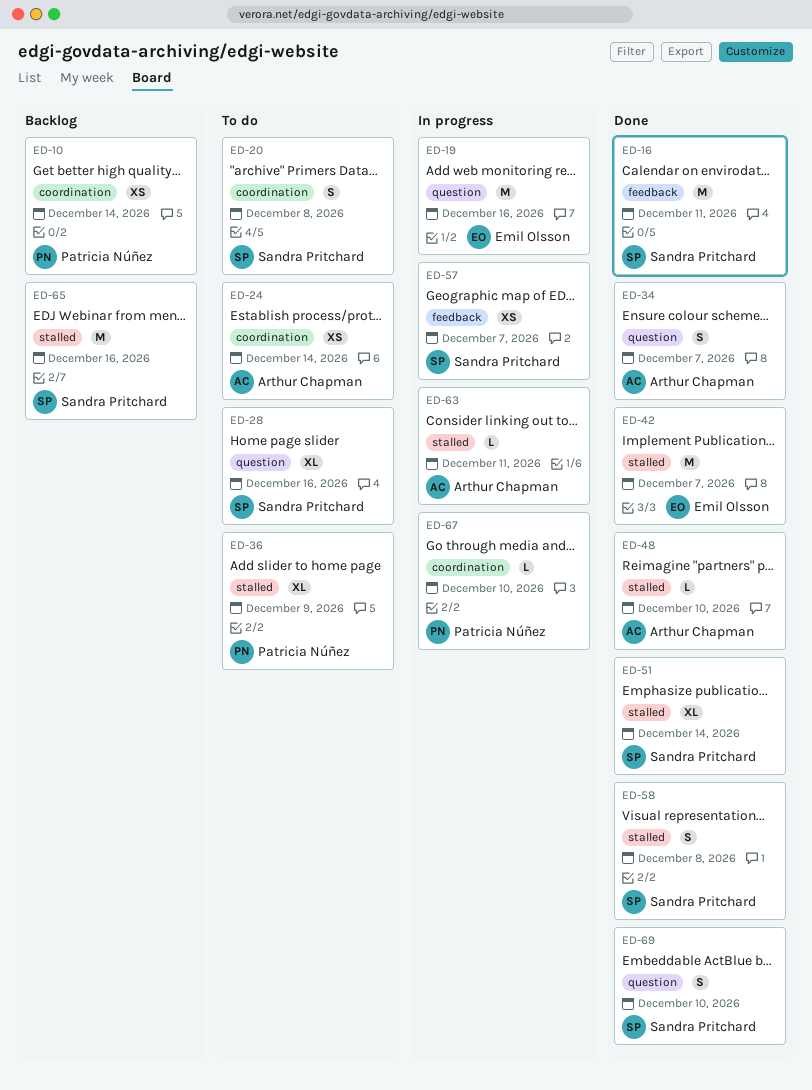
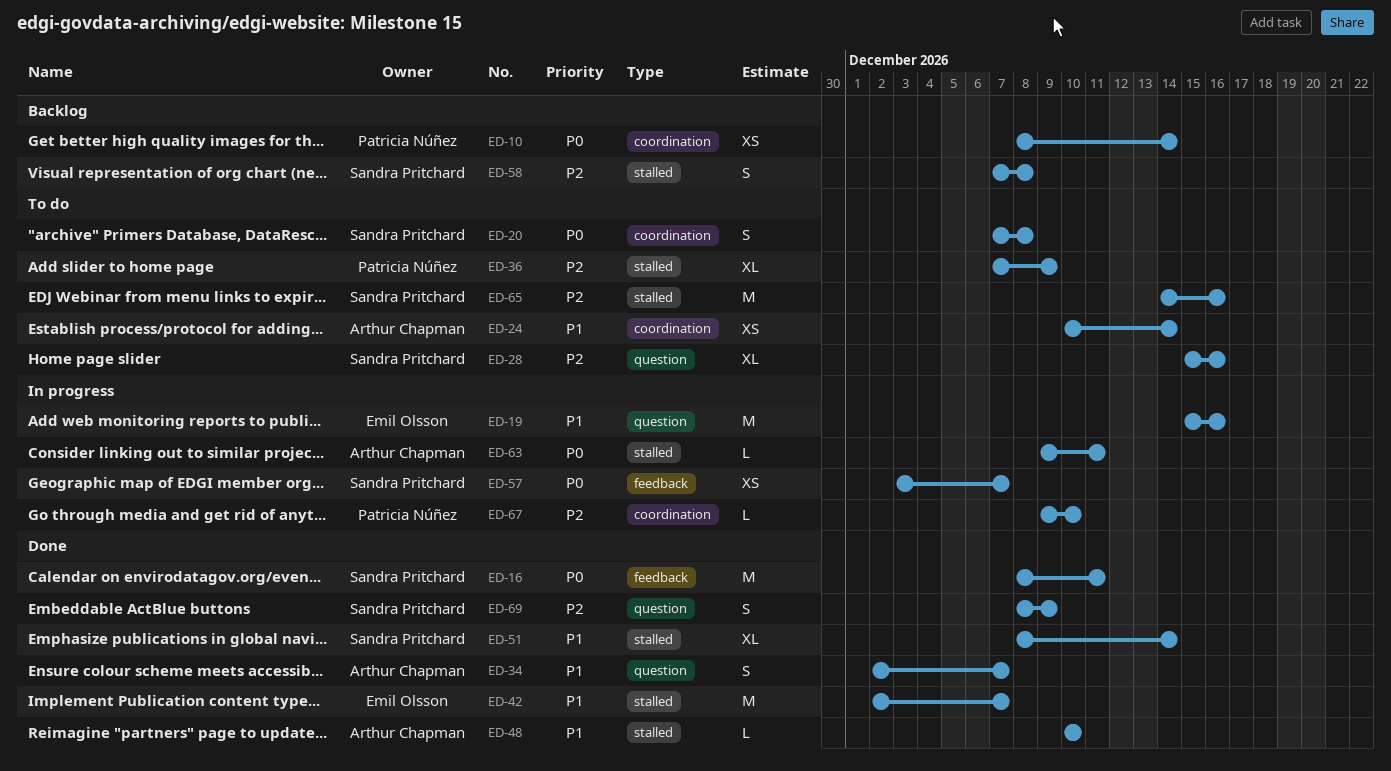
ED-58, status: Done -> Backlog
ED-65, status: Backlog -> To do
ED-69, due: Dec 10 -> Dec 9

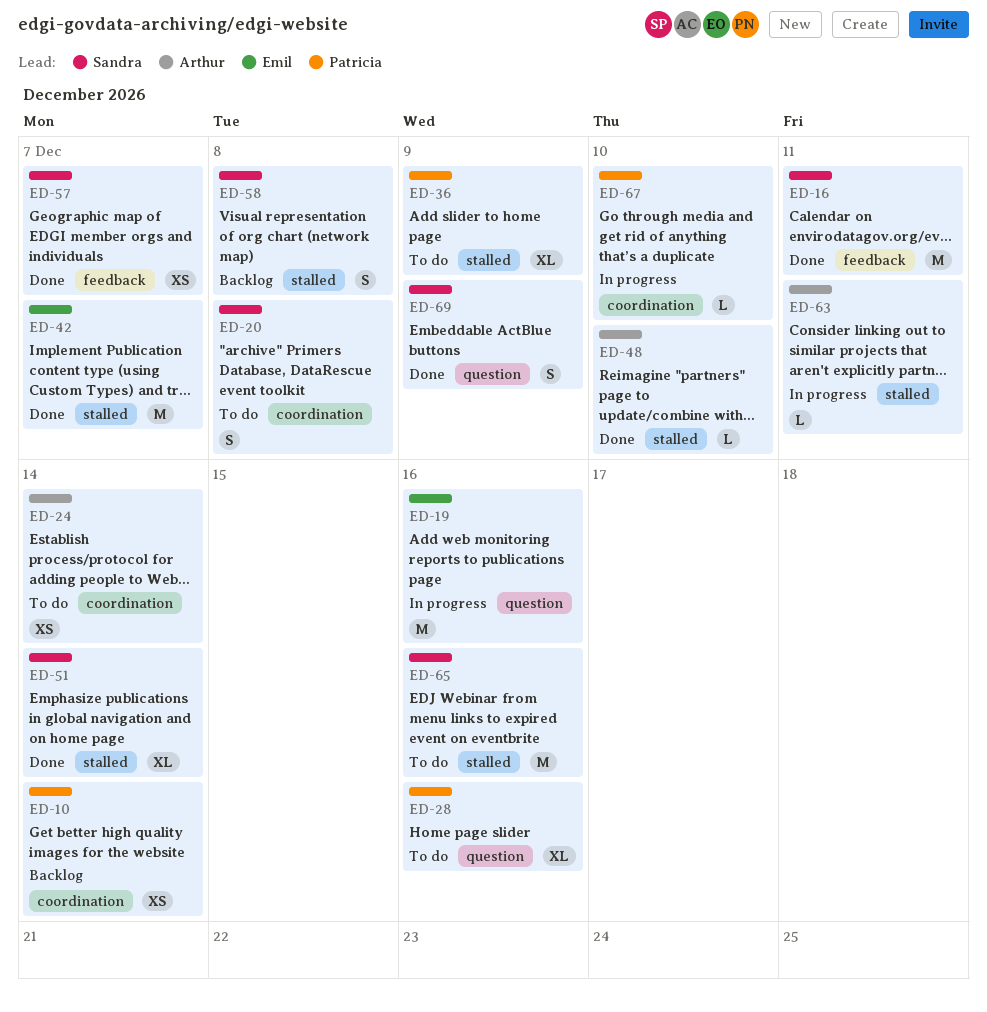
ED-28, owner: Sandra Pritchard -> Patricia Núñez
ED-34: present -> none
ED-57, status: In progress -> Done

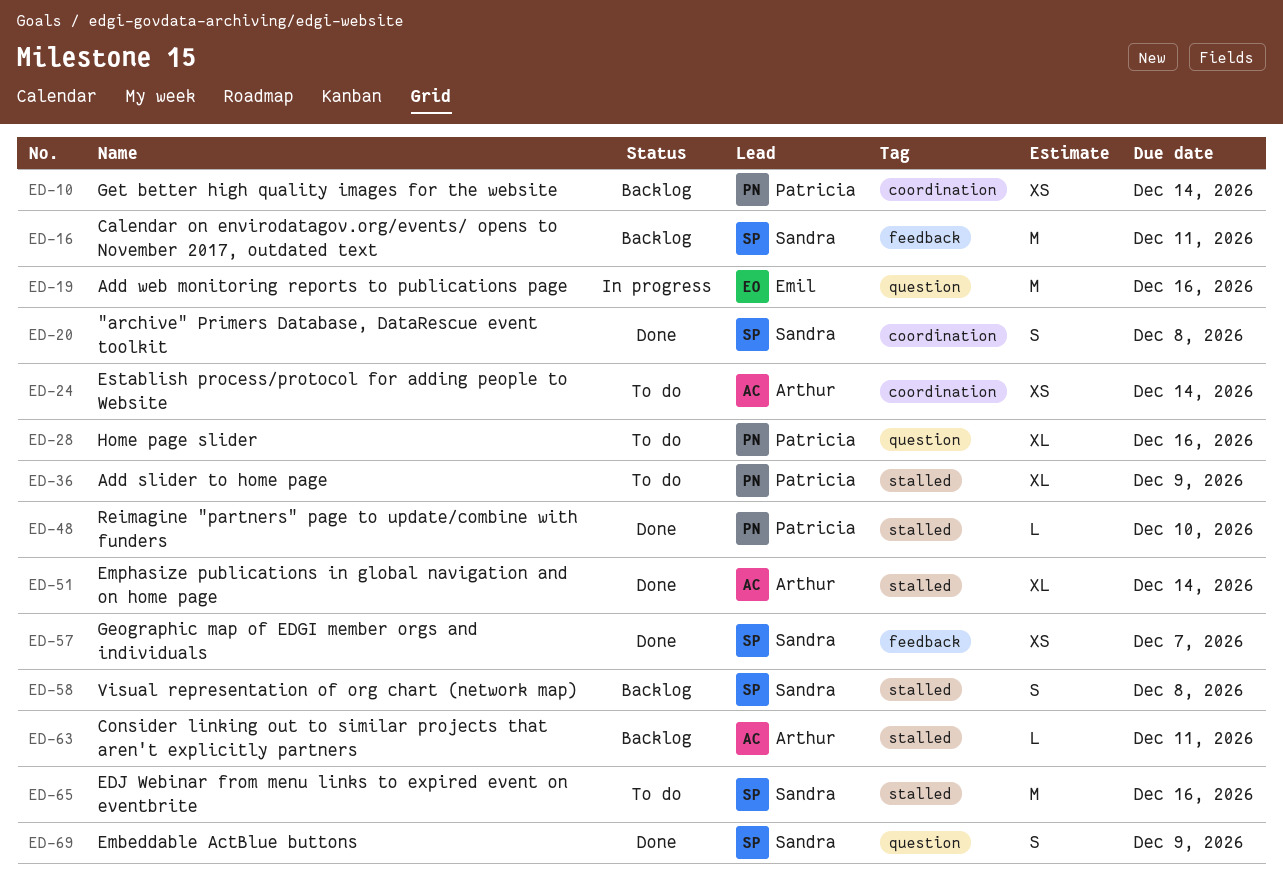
ED-16, status: Done -> Backlog
ED-20, status: To do -> Done
ED-42: present -> none
ED-48, owner: Arthur -> Patricia
ED-51, owner: Sandra -> Arthur
ED-63, status: In progress -> Backlog
ED-67: present -> none

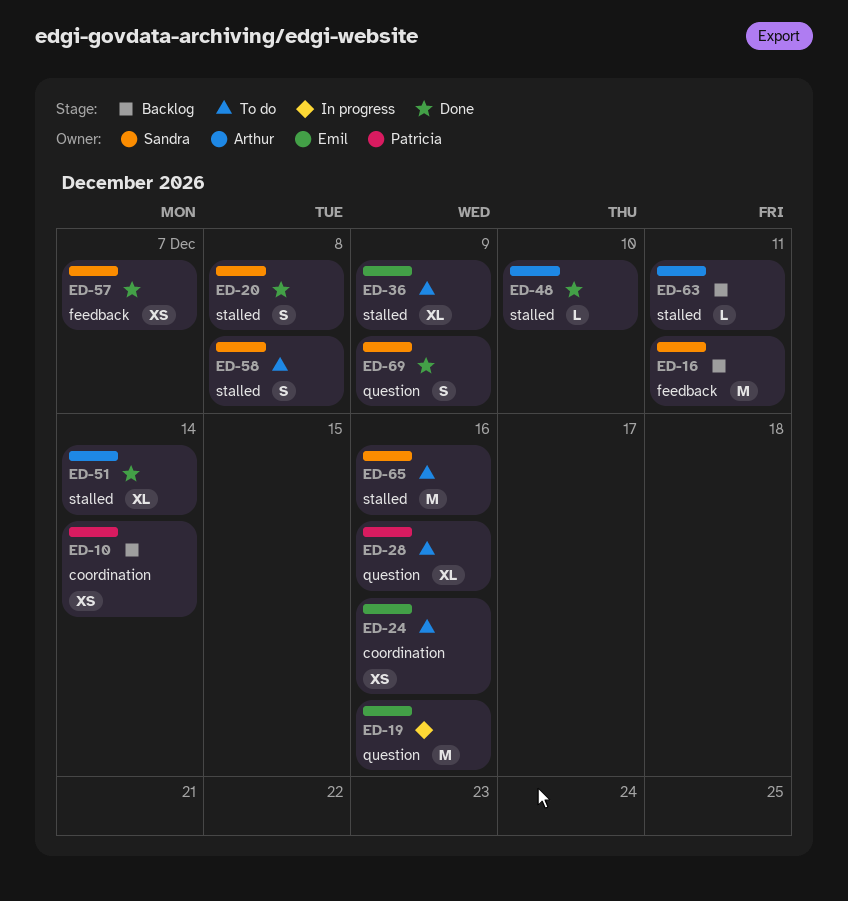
ED-20, label: coordination -> stalled
ED-24, owner: Arthur -> Emil
ED-24, due: Dec 14 -> Dec 16
ED-36, owner: Patricia -> Emil
ED-48, owner: Patricia -> Arthur
ED-58, status: Backlog -> To do

